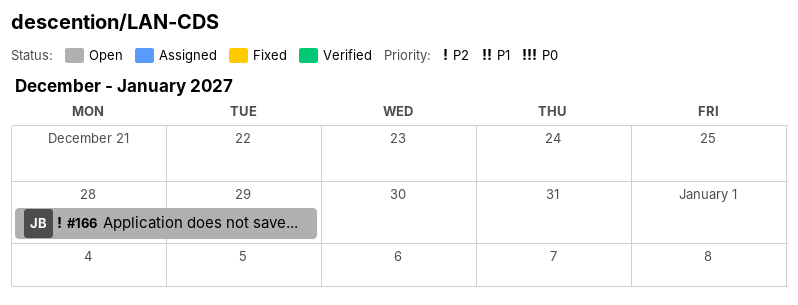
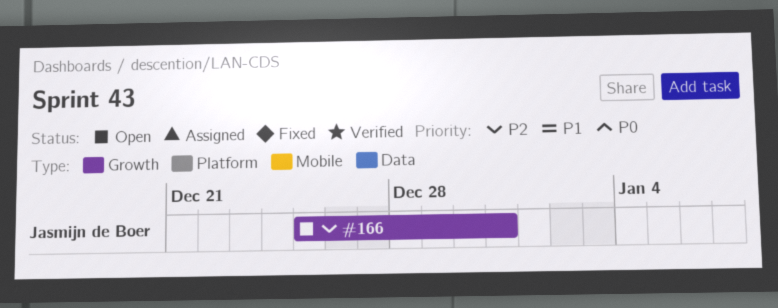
#166, start: Dec 28 -> Dec 25
#166, due: Dec 29 -> Dec 31

